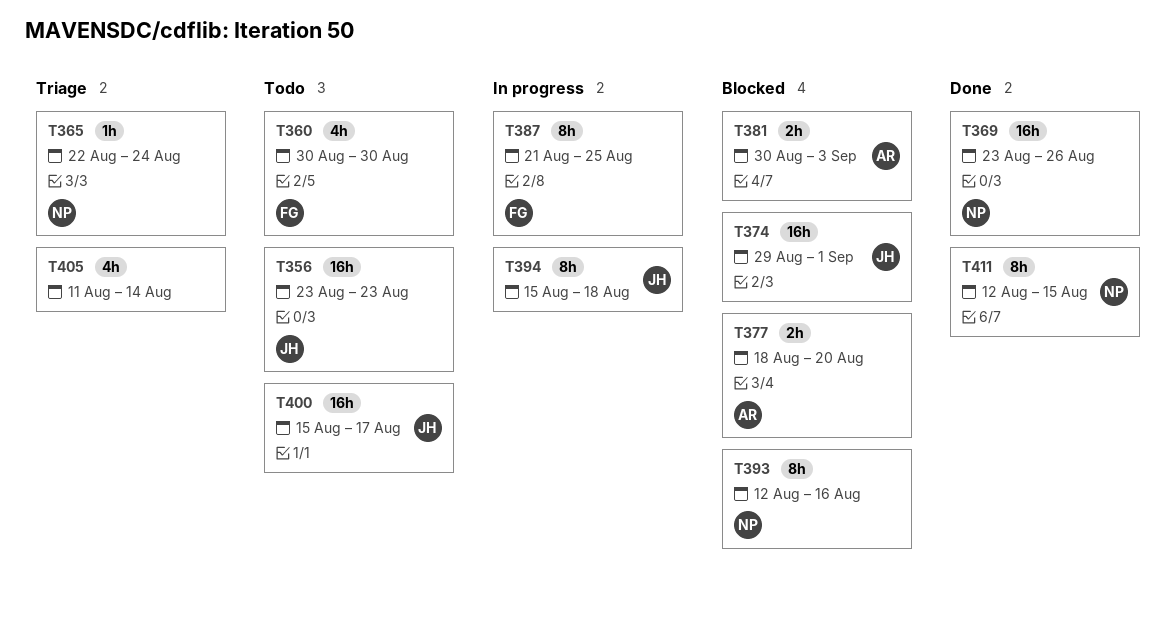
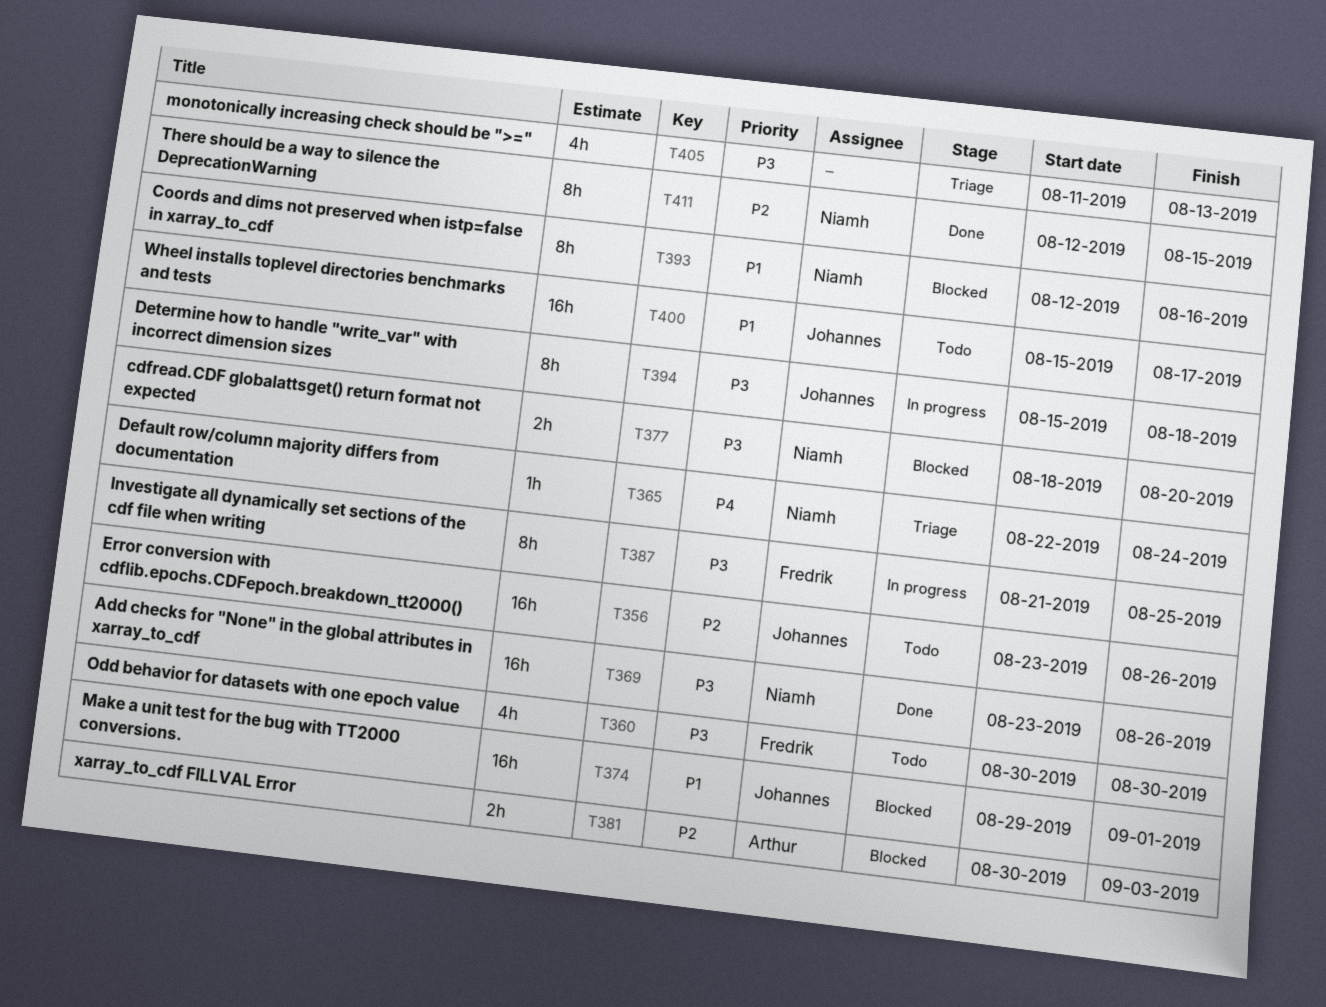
T356, due: Aug 23 -> Aug 26
T377, owner: Arthur -> Niamh
T405, due: Aug 14 -> Aug 13

